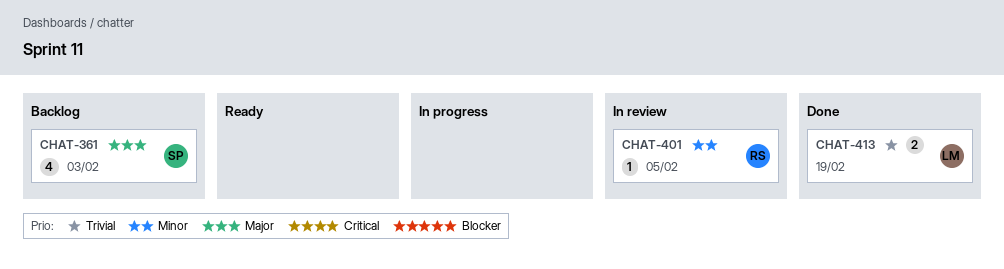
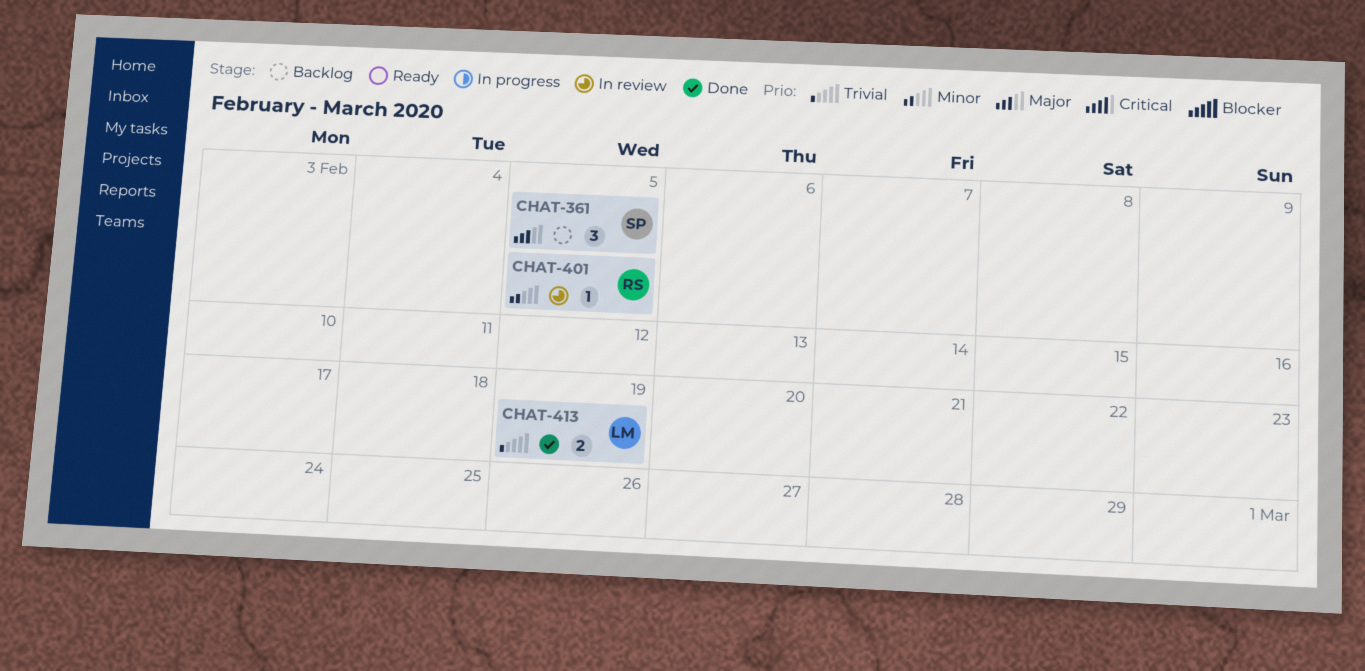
CHAT-361, estimate: 4 -> 3
CHAT-361, due: Feb 3 -> Feb 5

